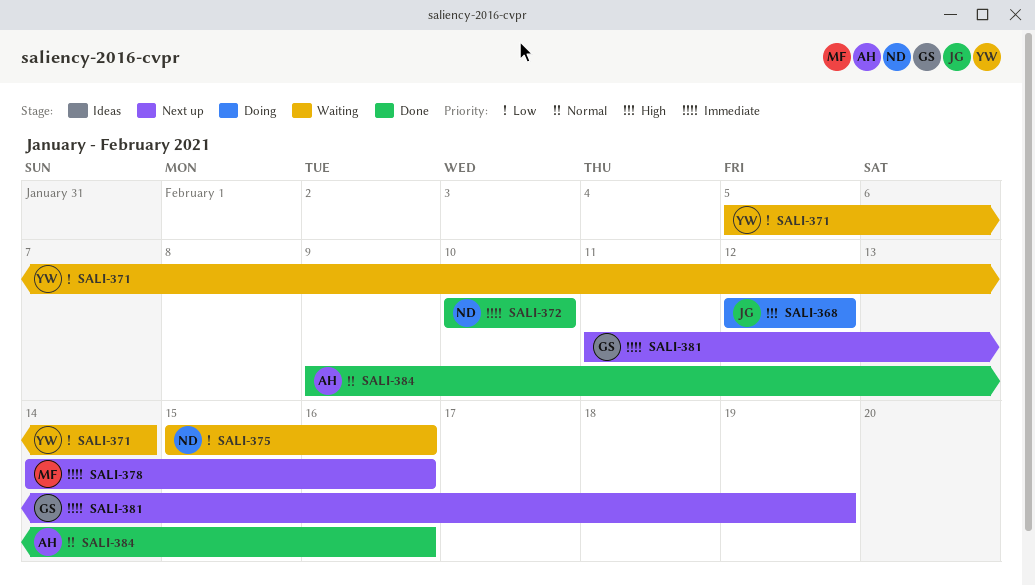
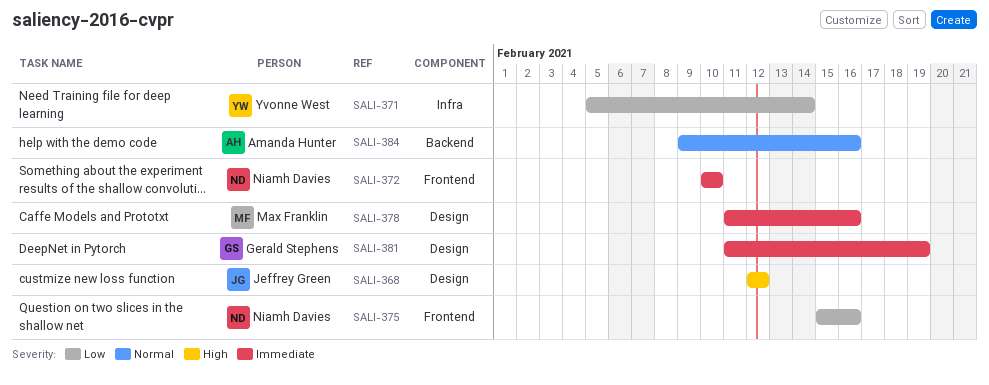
SALI-378, start: Feb 14 -> Feb 11

